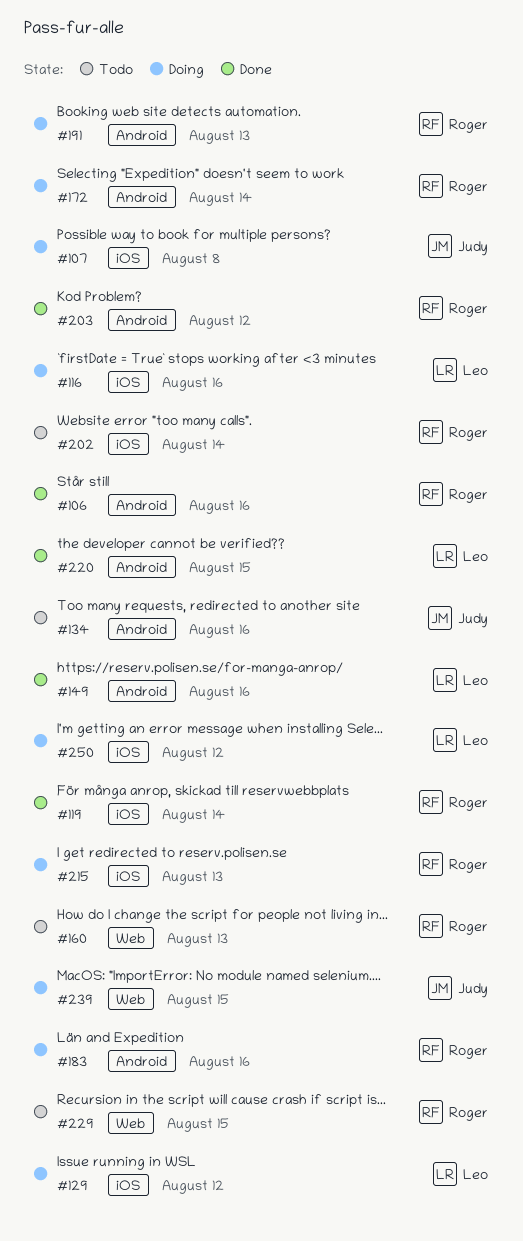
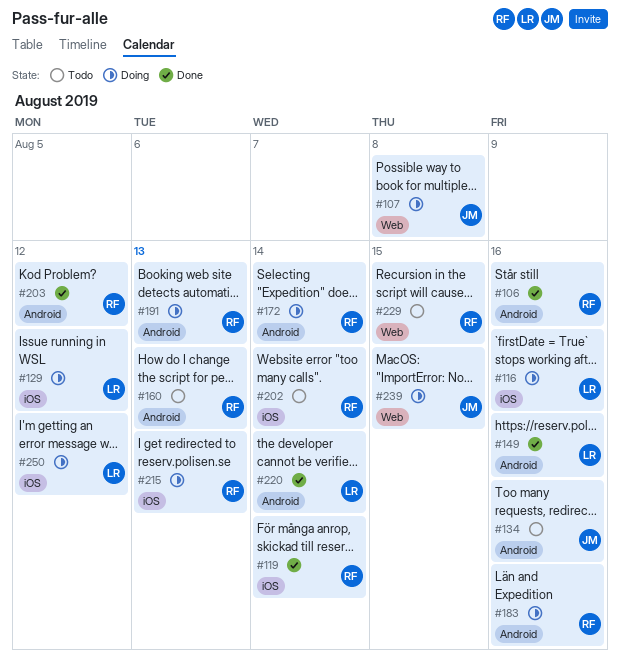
#107, label: iOS -> Web
#160, label: Web -> Android
#220, due: Aug 15 -> Aug 14

